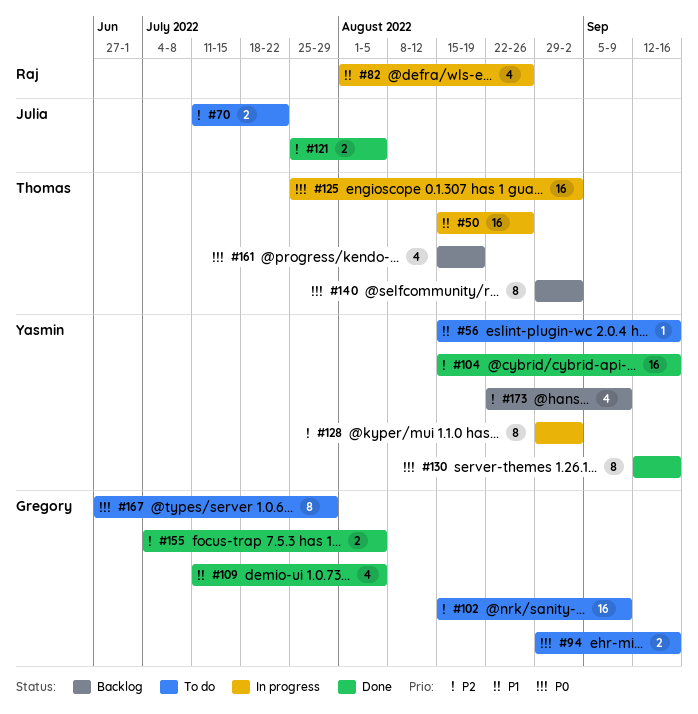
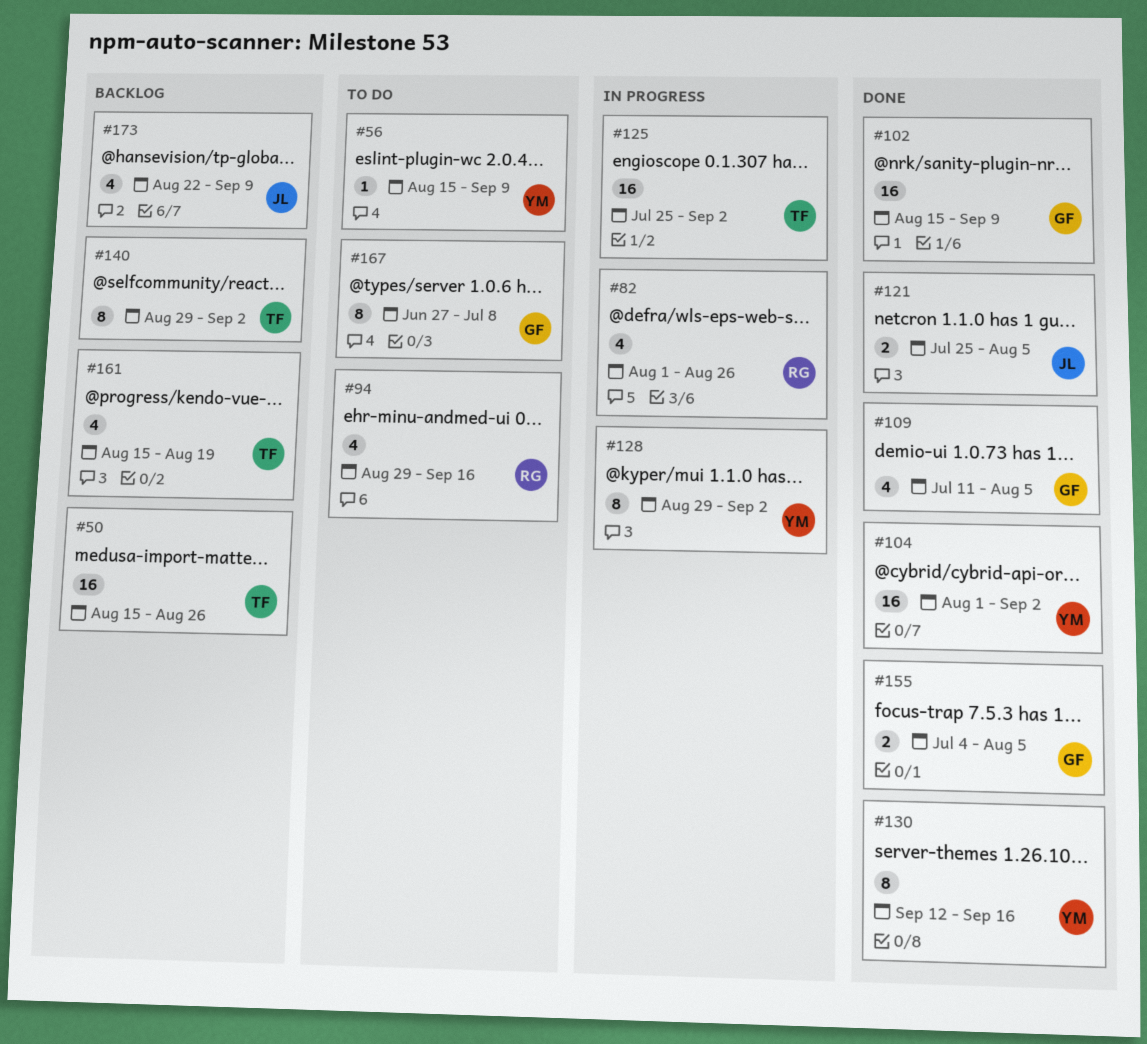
#50, status: In progress -> Backlog
#56, due: Sep 16 -> Sep 9
#70: present -> none
#94, owner: Gregory -> Raj
#94, estimate: 2 -> 4
#102, status: To do -> Done
#104, start: Aug 15 -> Aug 1
#104, due: Sep 16 -> Sep 2
#167, due: Jul 29 -> Jul 8
#173, owner: Yasmin -> Julia

